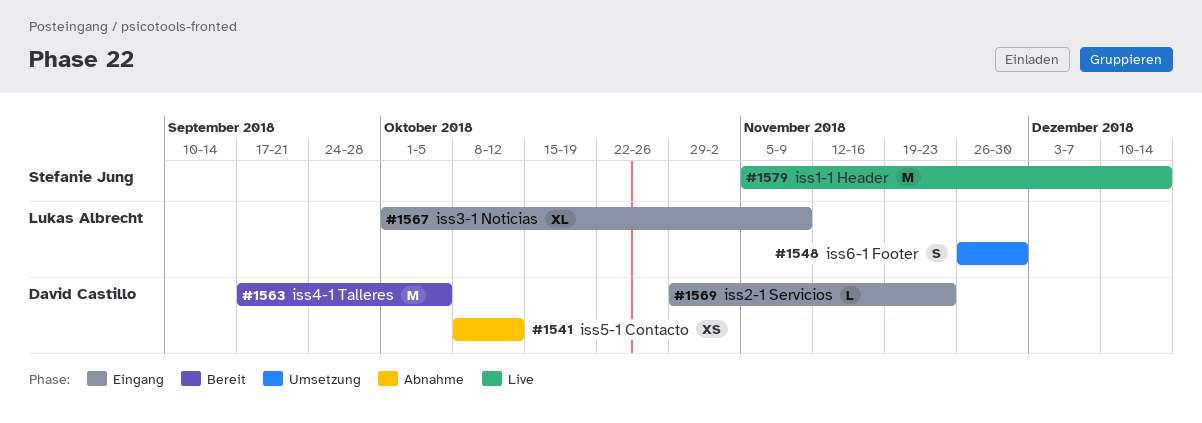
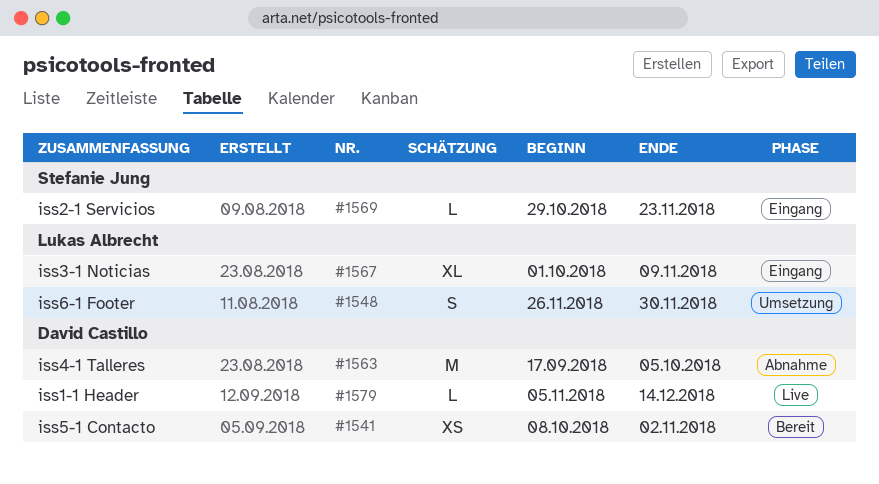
#1541, status: Abnahme -> Bereit
#1541, due: Oct 12 -> Nov 2
#1563, status: Bereit -> Abnahme
#1569, owner: David Castillo -> Stefanie Jung
#1579, owner: Stefanie Jung -> David Castillo
#1579, estimate: M -> L

